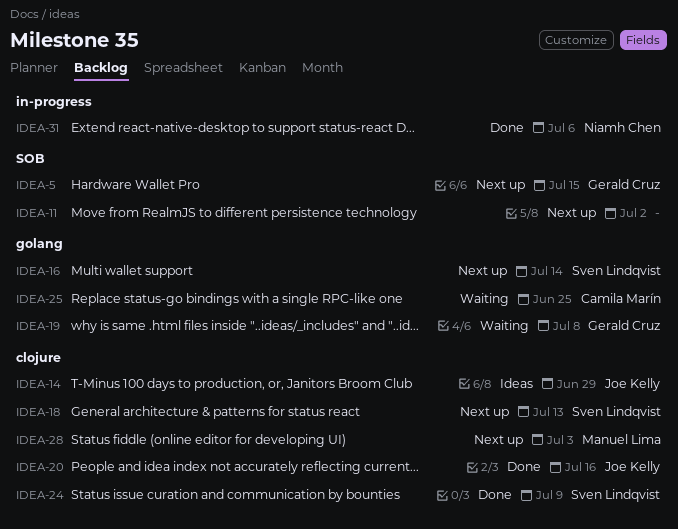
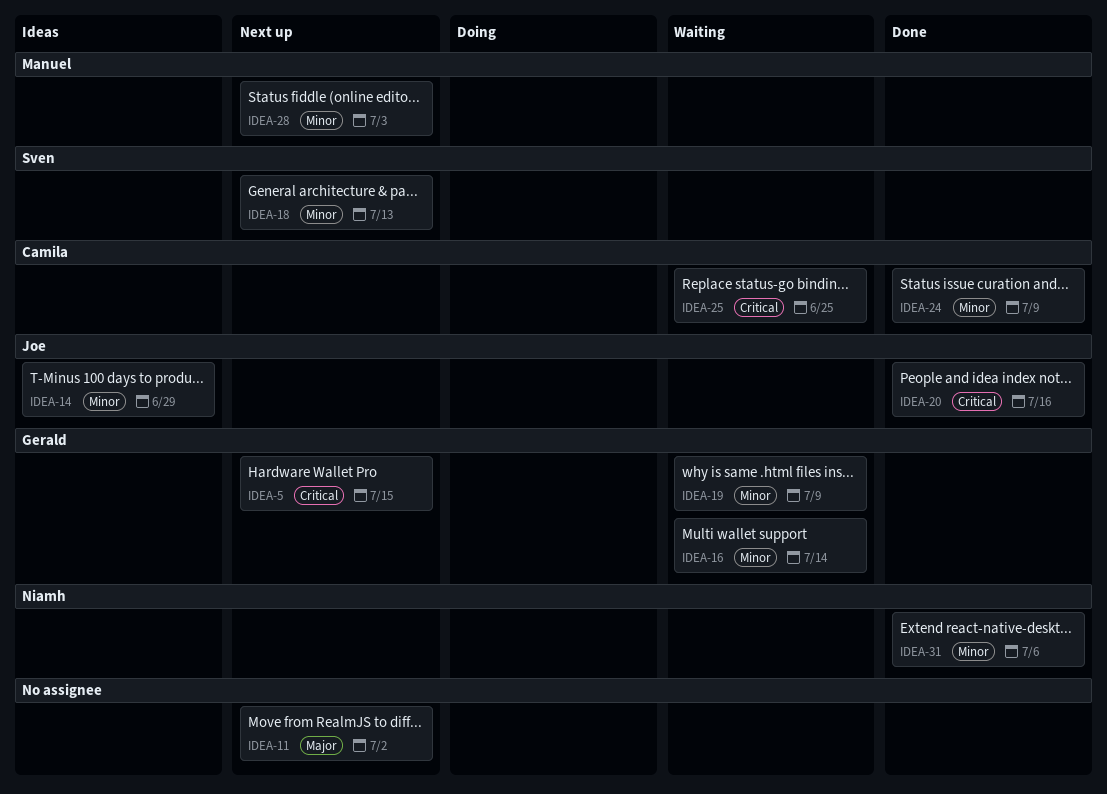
IDEA-16, status: Next up -> Waiting
IDEA-16, owner: Sven Lindqvist -> Gerald Cruz
IDEA-19, due: Jul 8 -> Jul 9
IDEA-24, owner: Sven Lindqvist -> Camila Marín

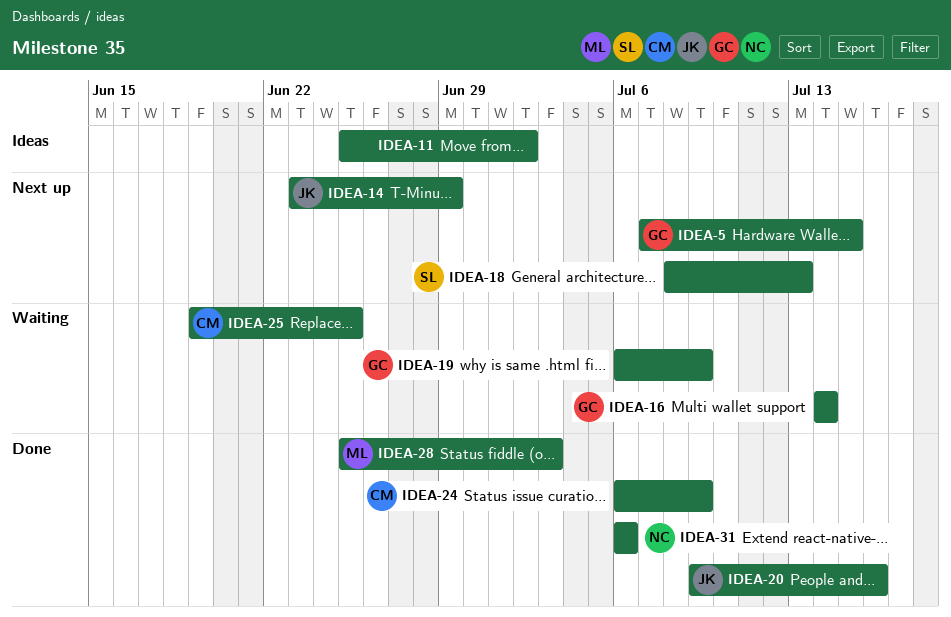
IDEA-11, status: Next up -> Ideas
IDEA-14, status: Ideas -> Next up
IDEA-28, status: Next up -> Done

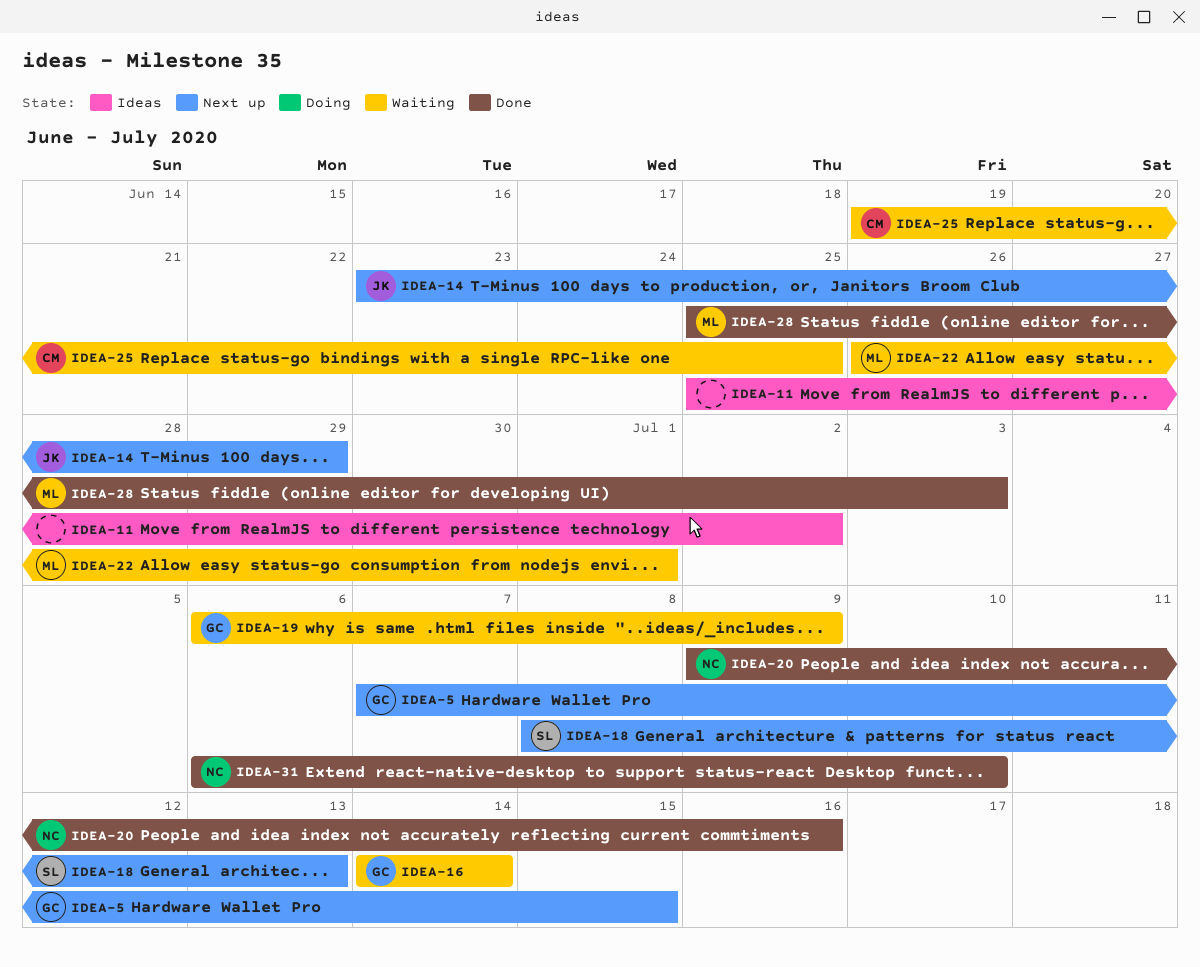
IDEA-20, owner: JK -> NC
IDEA-22: none -> present
IDEA-24: present -> none
IDEA-31, due: Jul 6 -> Jul 10

